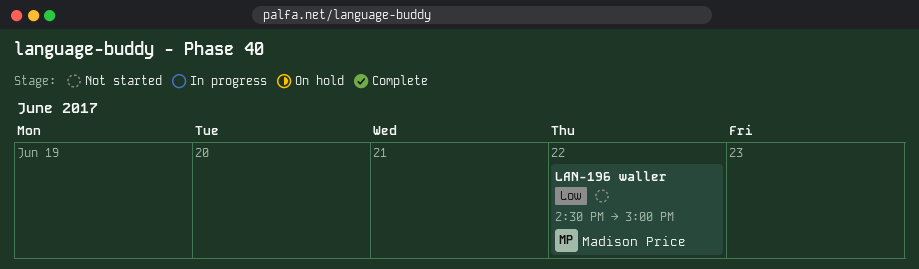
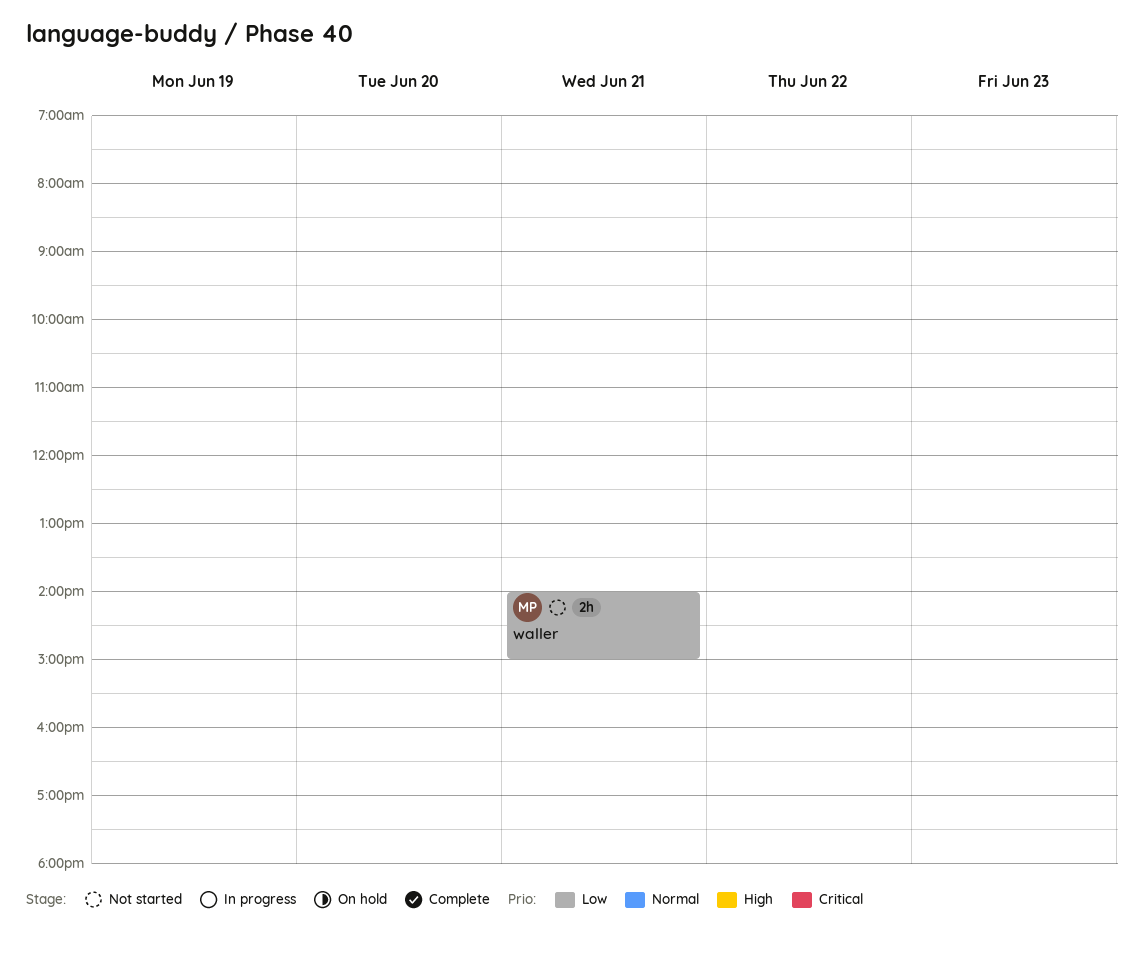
waller, day: Jun 22 -> Jun 21
waller, begins: 14:30 -> 14:00

